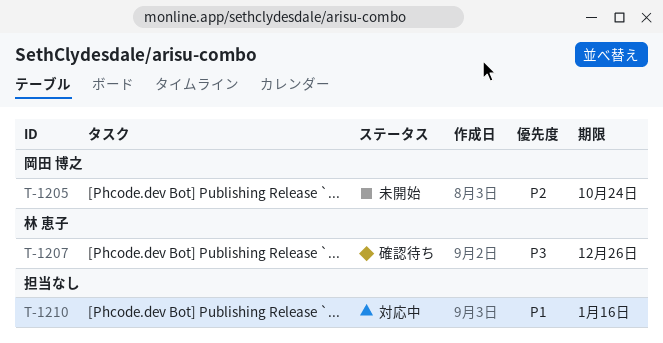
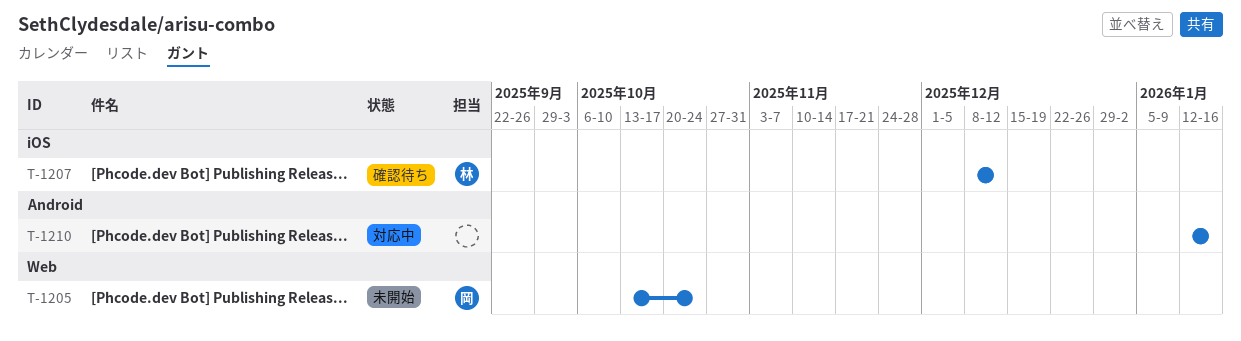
T-1207, due: Dec 26 -> Dec 12

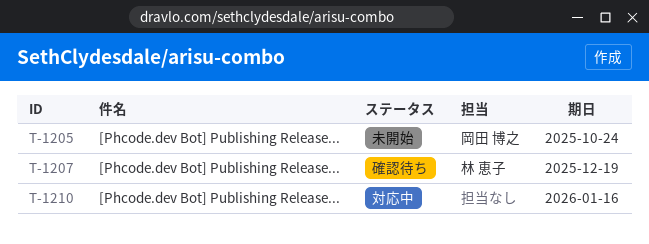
T-1207, due: Dec 12 -> Dec 19

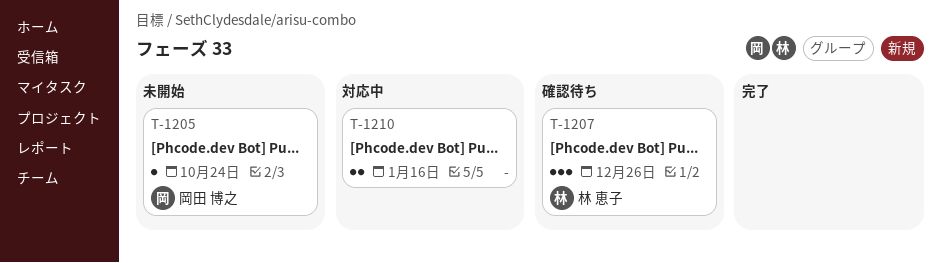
T-1207, due: Dec 19 -> Dec 26

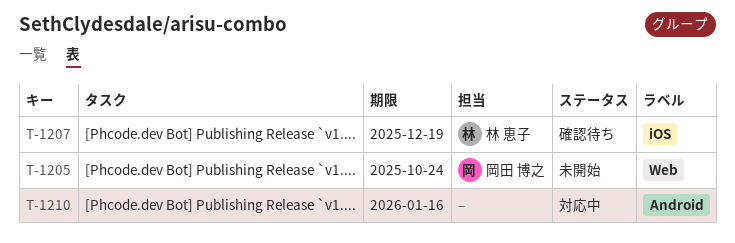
T-1207, due: Dec 26 -> Dec 19

